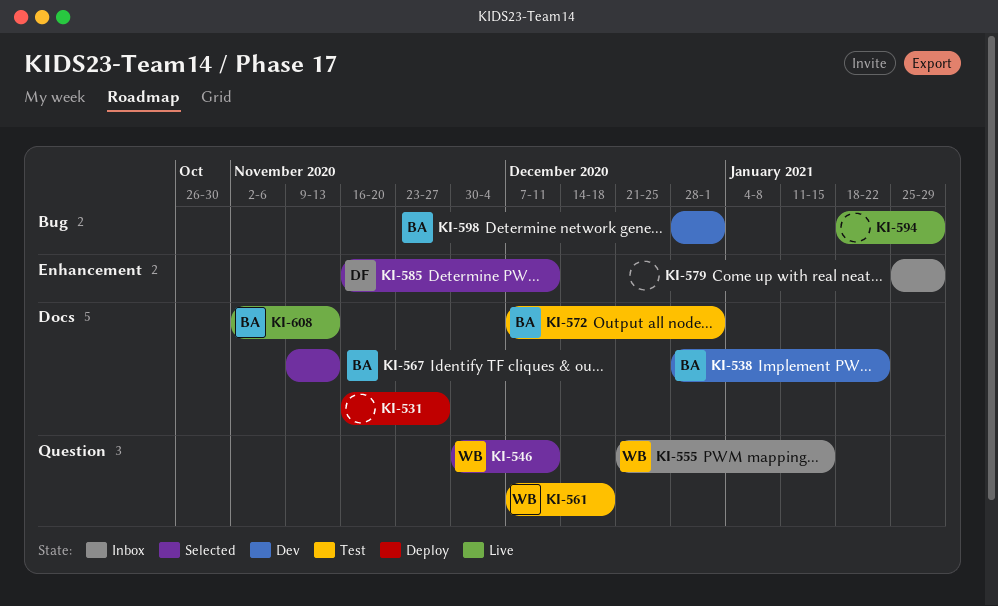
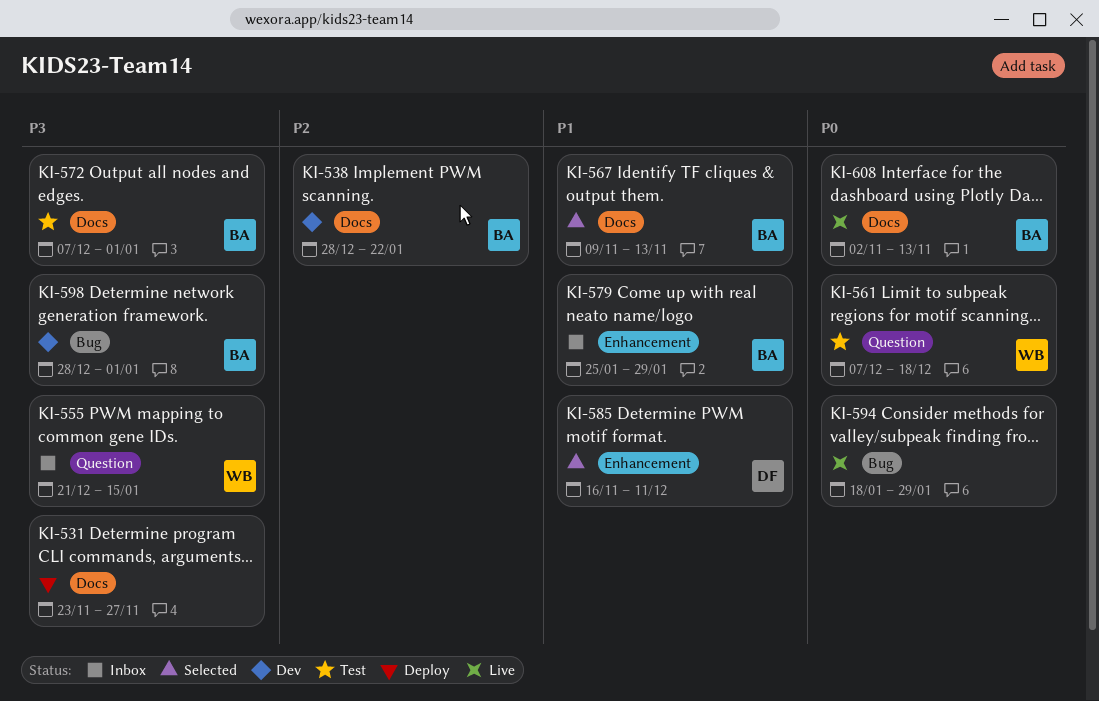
KI-531, start: Nov 16 -> Nov 23
KI-546: present -> none
KI-579, owner: none -> BA

